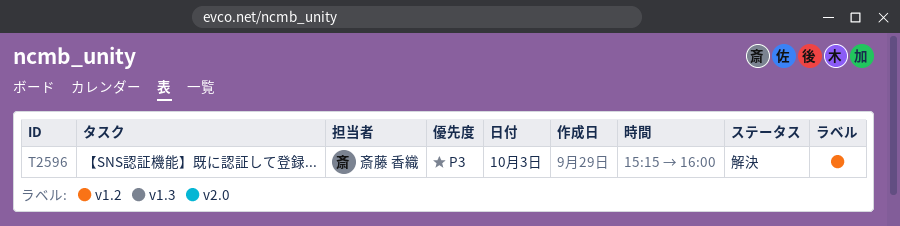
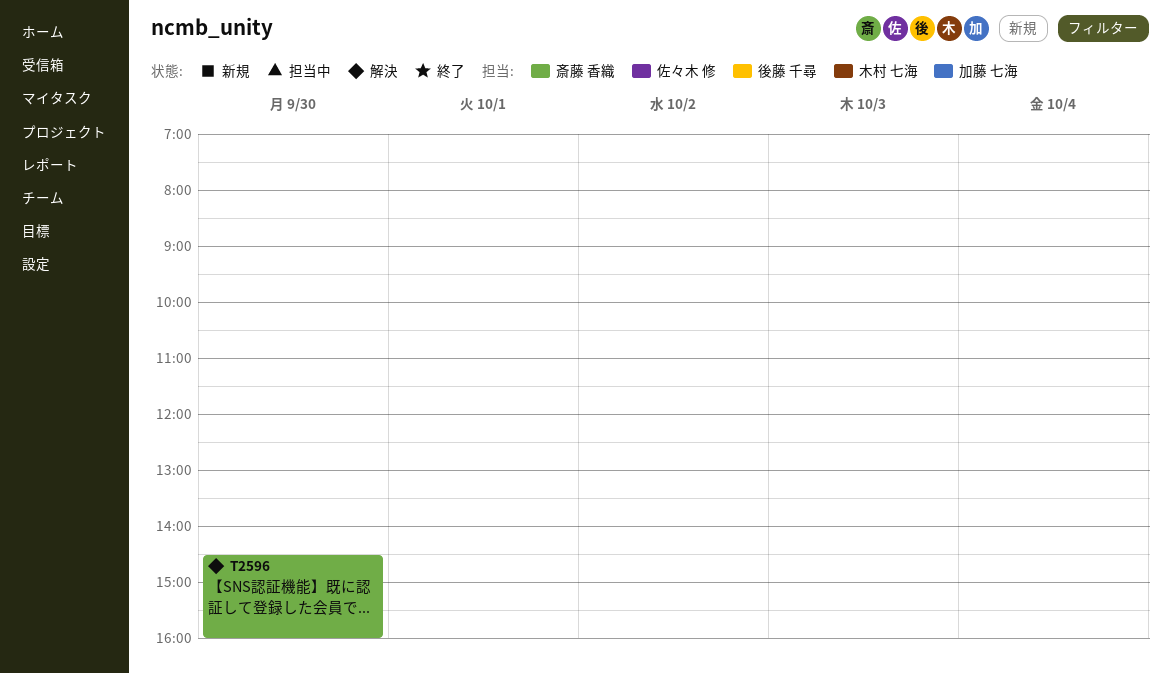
T2596, day: Oct 3 -> Sep 30
T2596, begins: 15:15 -> 14:30

